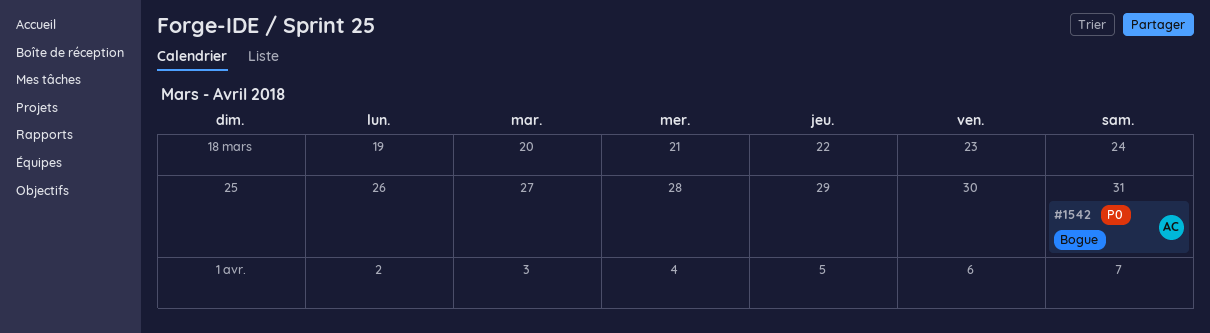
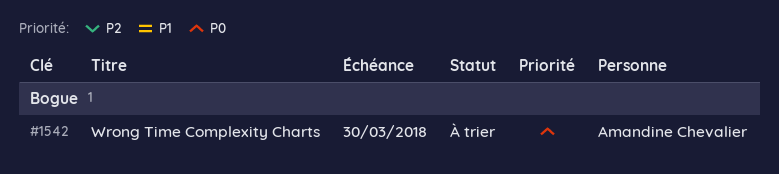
#1542, due: Mar 31 -> Mar 30

